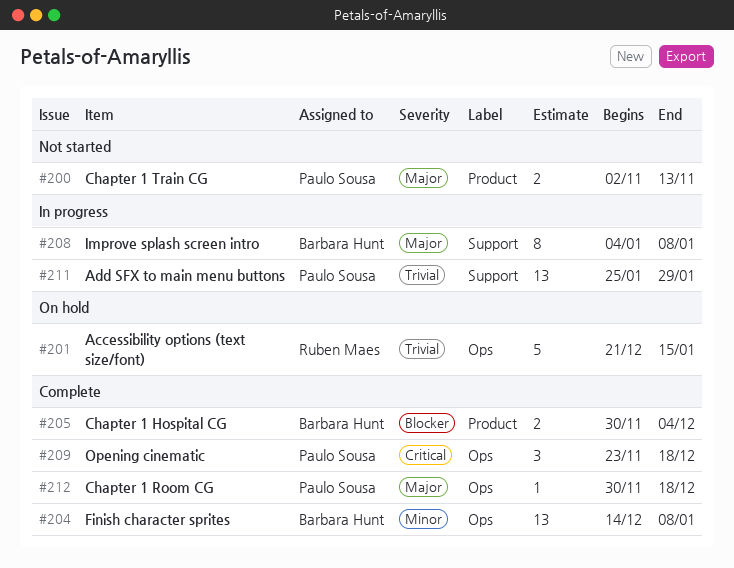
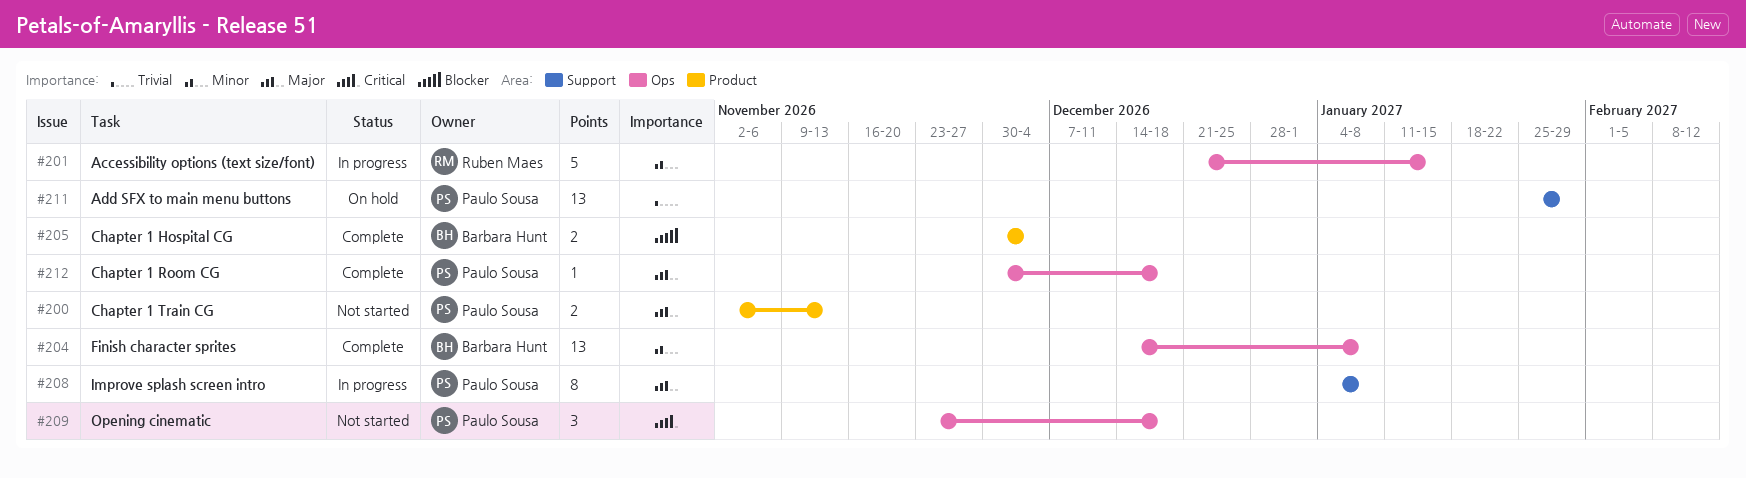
#201, status: On hold -> In progress
#201, priority: Trivial -> Minor
#208, owner: Barbara Hunt -> Paulo Sousa
#209, status: Complete -> Not started
#211, status: In progress -> On hold

